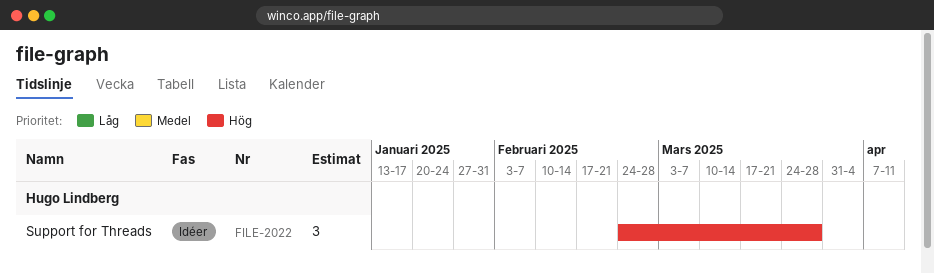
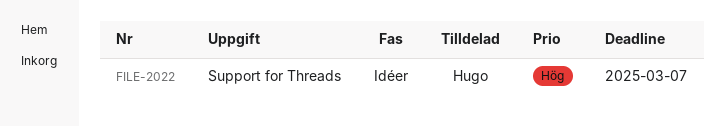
FILE-2022, due: Mar 28 -> Mar 7

